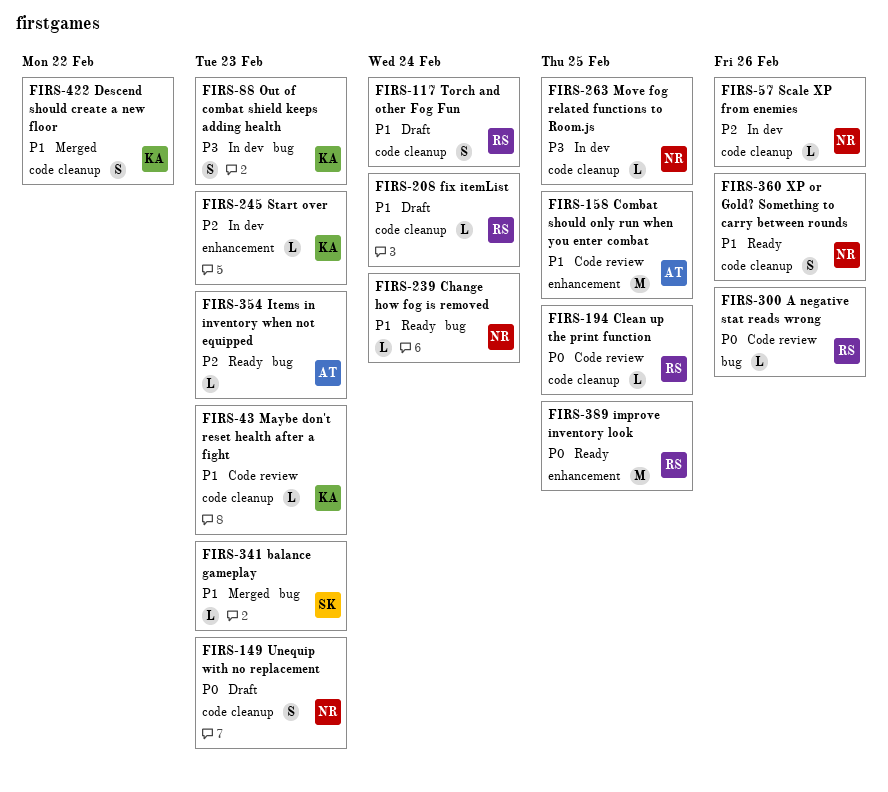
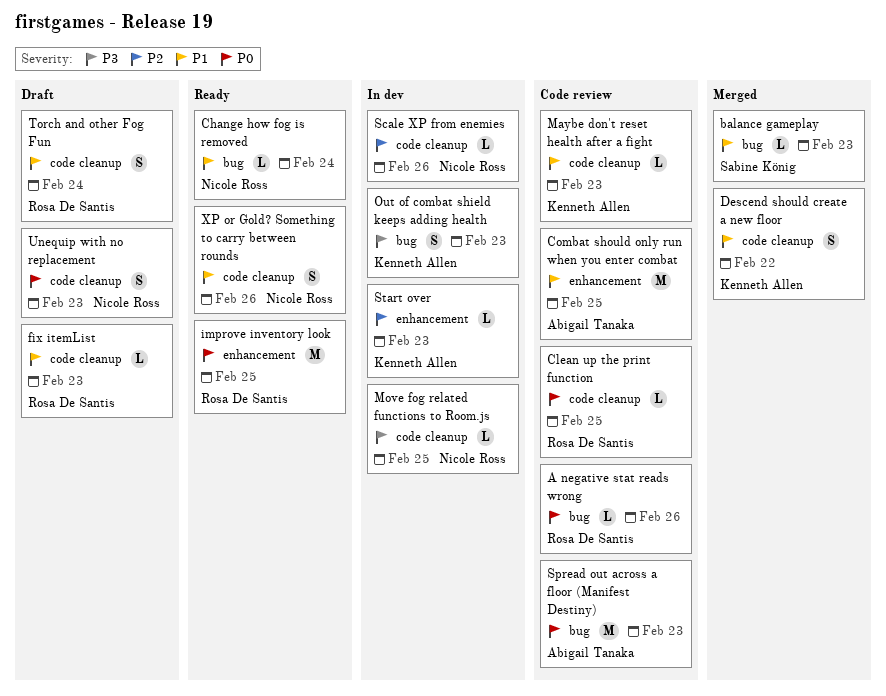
fix itemList, due: Feb 24 -> Feb 23
Items in inventory when not equipped: present -> none
Spread out across a floor (Manifest Destiny): none -> present

